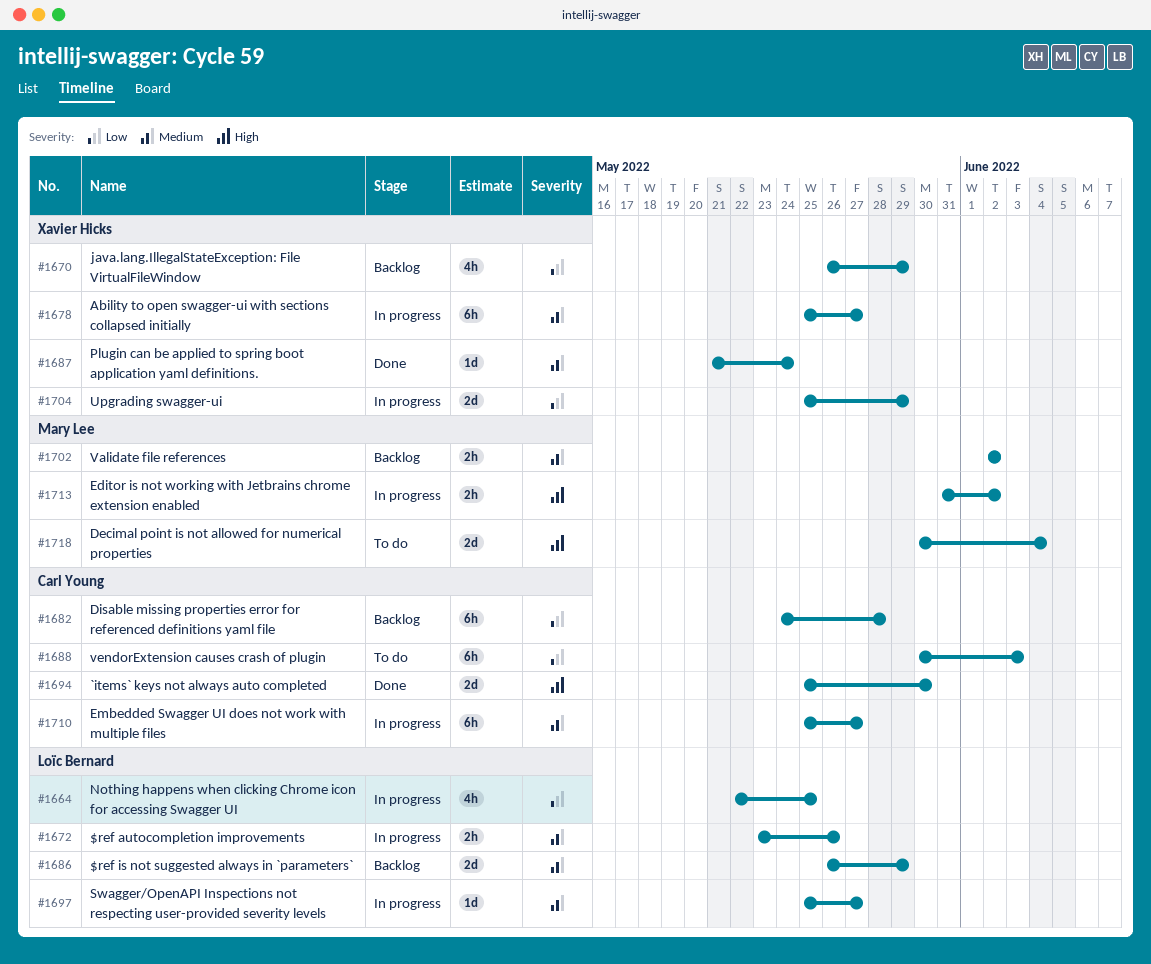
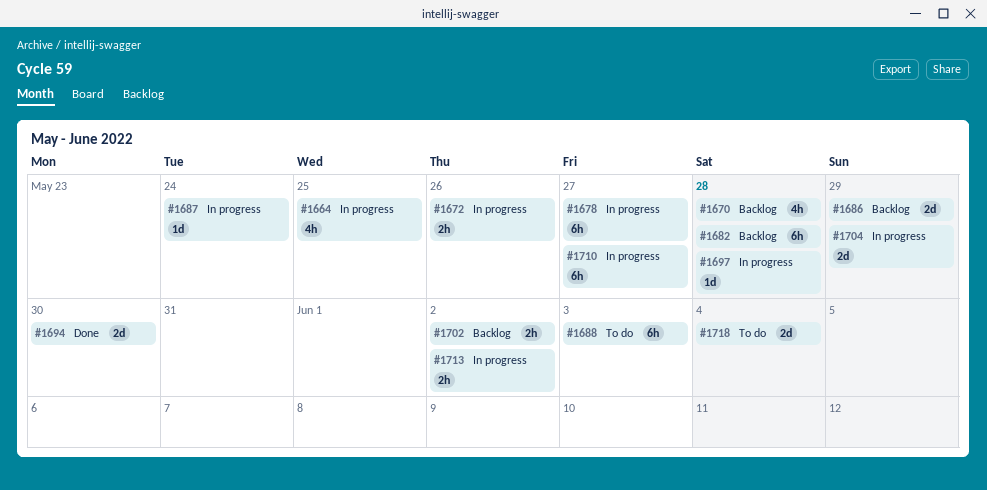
#1670, due: May 29 -> May 28
#1687, status: Done -> In progress
#1697, due: May 27 -> May 28

